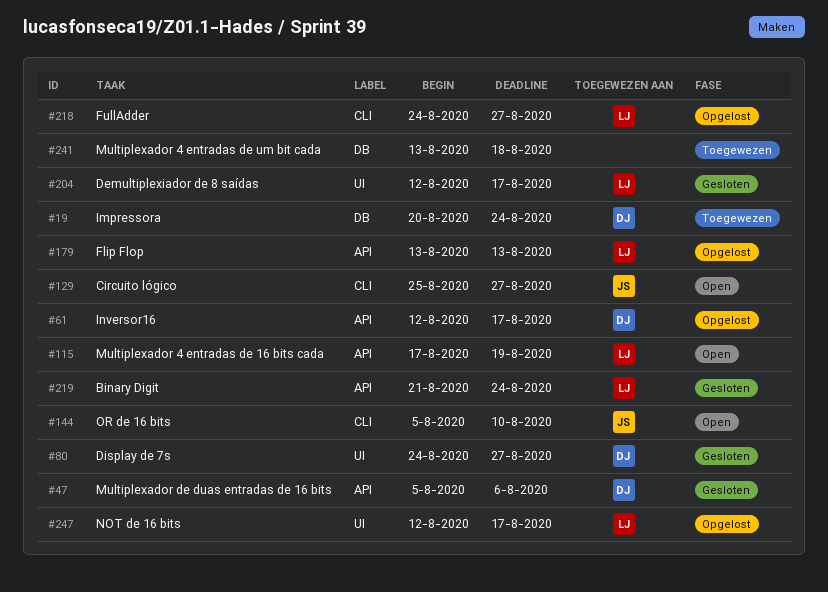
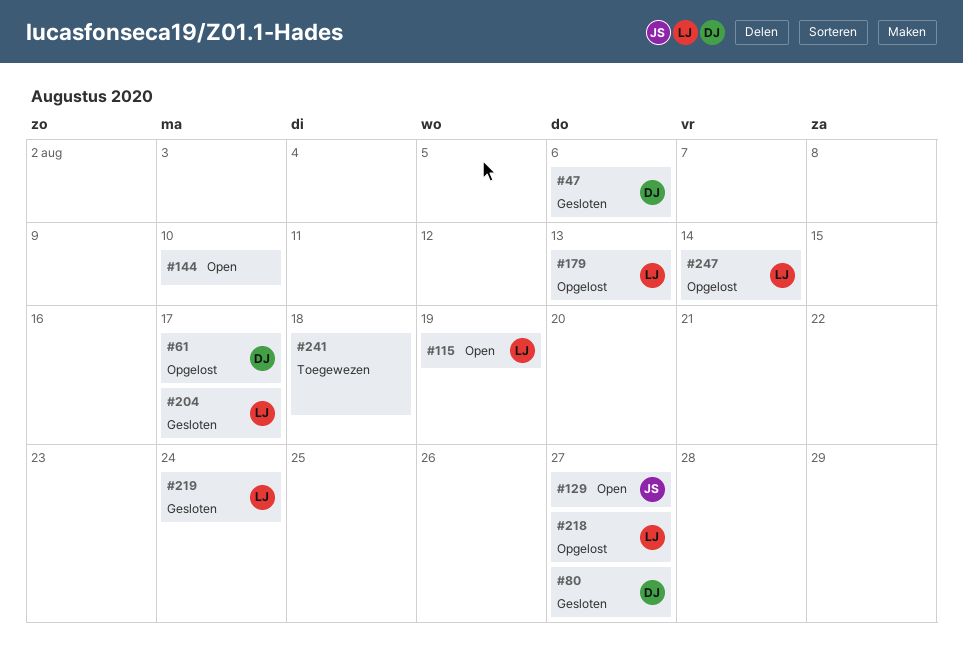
#19: present -> none
#144, owner: JS -> none
#247, due: Aug 17 -> Aug 14

